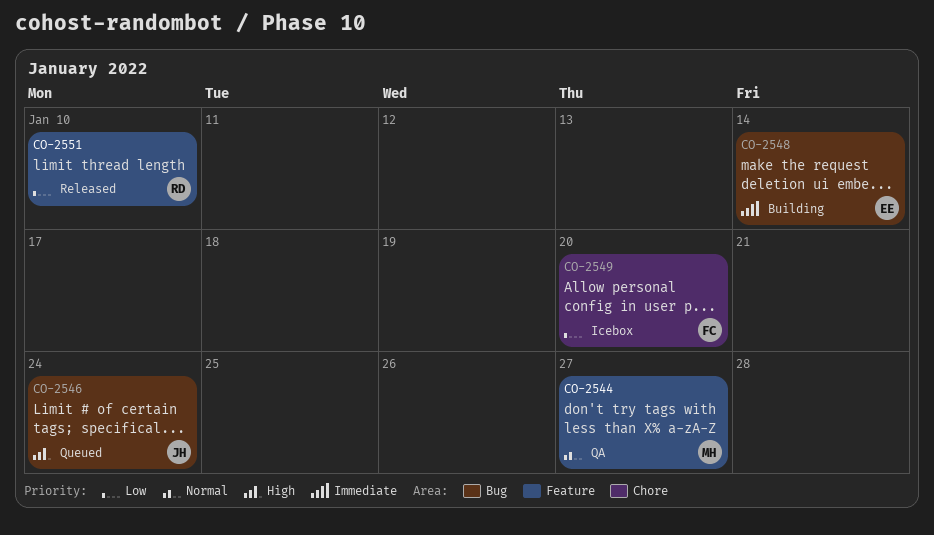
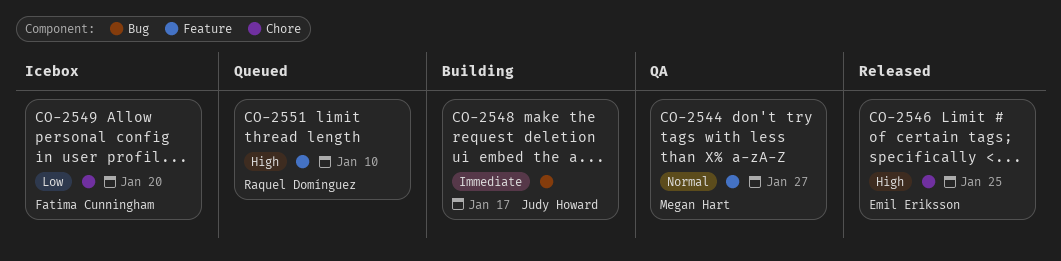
CO-2546, status: Queued -> Released
CO-2546, owner: Judy Howard -> Emil Eriksson
CO-2546, label: Bug -> Chore
CO-2546, due: Jan 24 -> Jan 25
CO-2548, owner: Emil Eriksson -> Judy Howard
CO-2548, due: Jan 14 -> Jan 17
CO-2551, status: Released -> Queued
CO-2551, priority: Low -> High

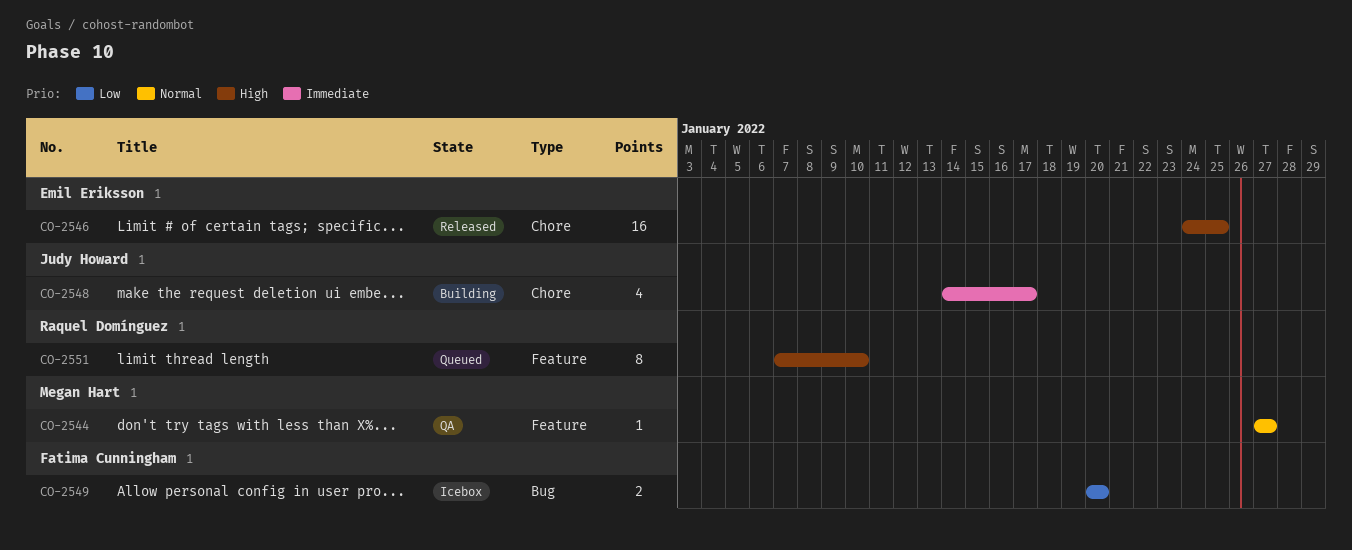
CO-2548, label: Bug -> Chore
CO-2549, label: Chore -> Bug

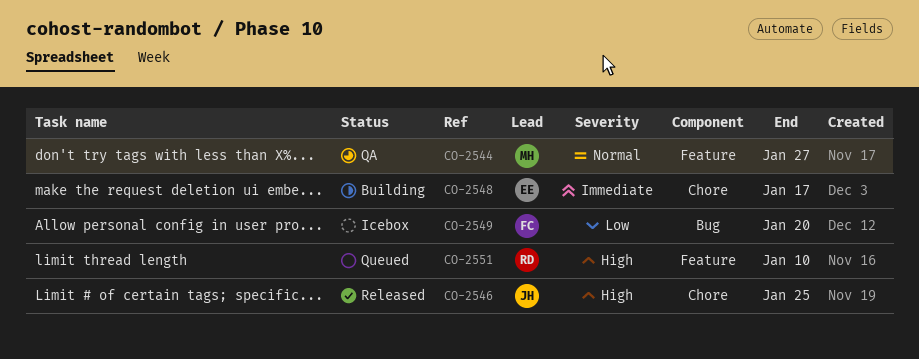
CO-2546, owner: Emil Eriksson -> Judy Howard
CO-2548, owner: Judy Howard -> Emil Eriksson

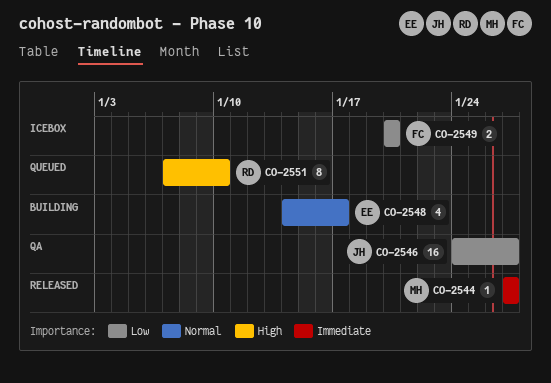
CO-2544, status: QA -> Released
CO-2544, priority: Normal -> Immediate
CO-2546, status: Released -> QA
CO-2546, priority: High -> Low
CO-2546, due: Jan 25 -> Jan 27
CO-2548, priority: Immediate -> Normal

